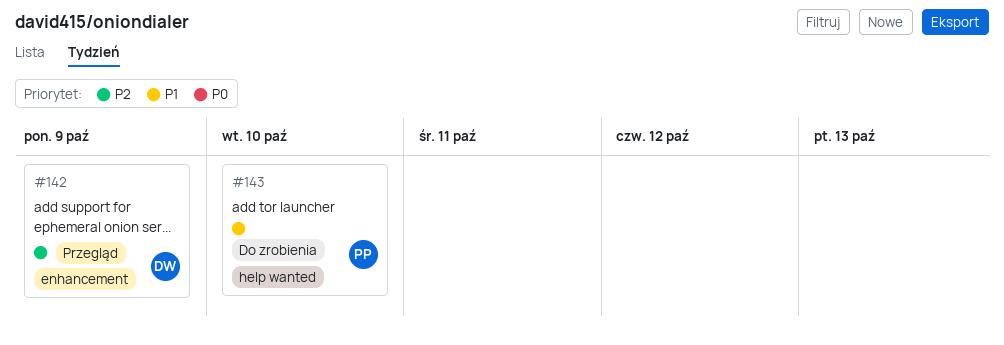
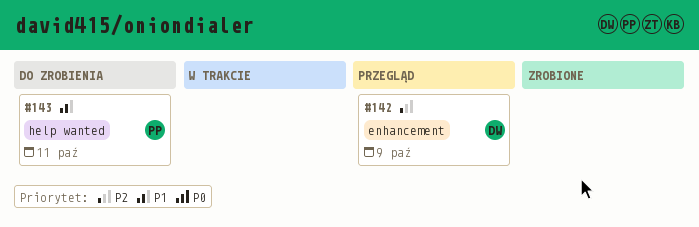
#143, due: Oct 10 -> Oct 11

